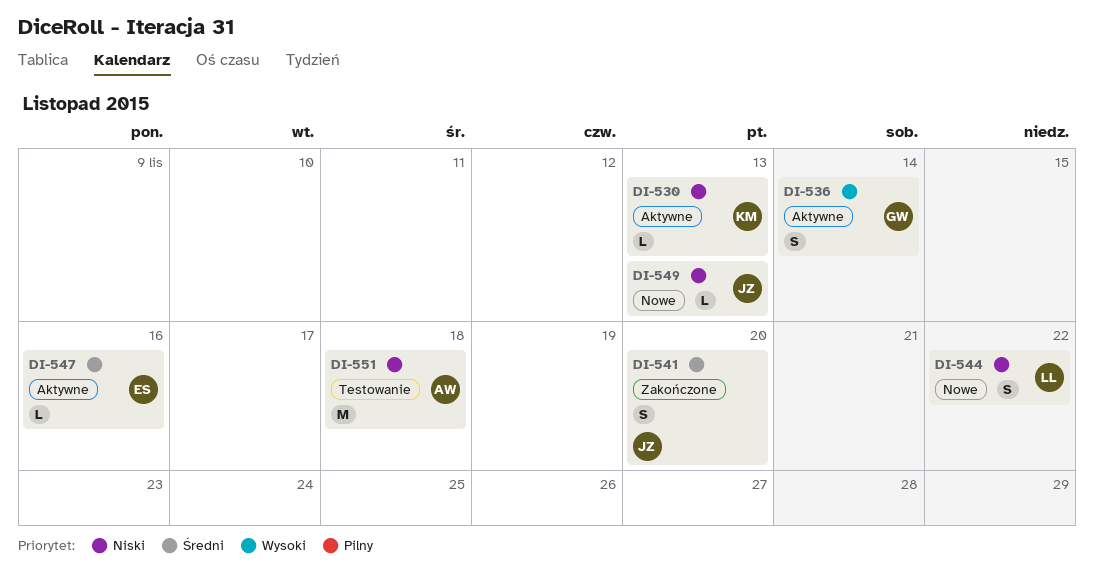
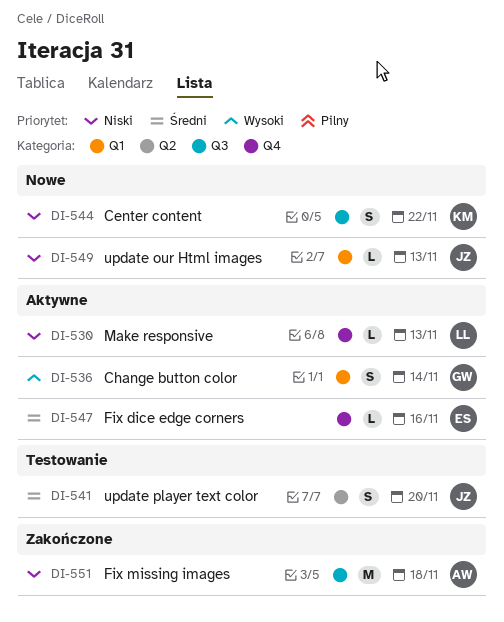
DI-530, owner: KM -> LL
DI-541, status: Zakończone -> Testowanie
DI-544, owner: LL -> KM
DI-551, status: Testowanie -> Zakończone

